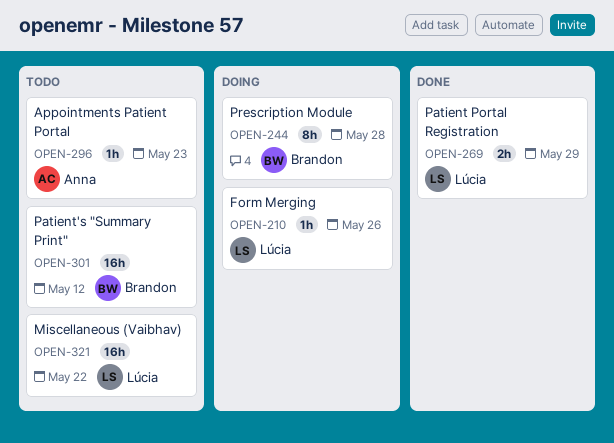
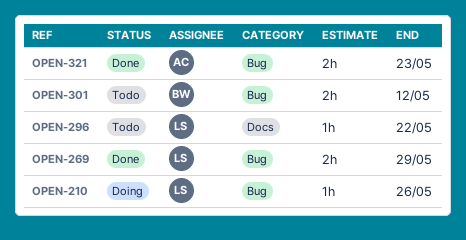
OPEN-244: present -> none
OPEN-296, owner: Anna -> Lúcia
OPEN-296, due: May 23 -> May 22
OPEN-301, estimate: 16h -> 2h
OPEN-321, status: Todo -> Done
OPEN-321, owner: Lúcia -> Anna
OPEN-321, estimate: 16h -> 2h
OPEN-321, due: May 22 -> May 23

